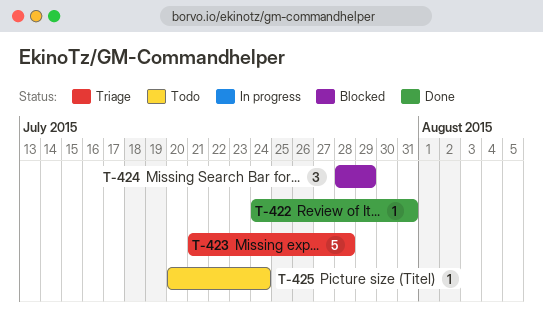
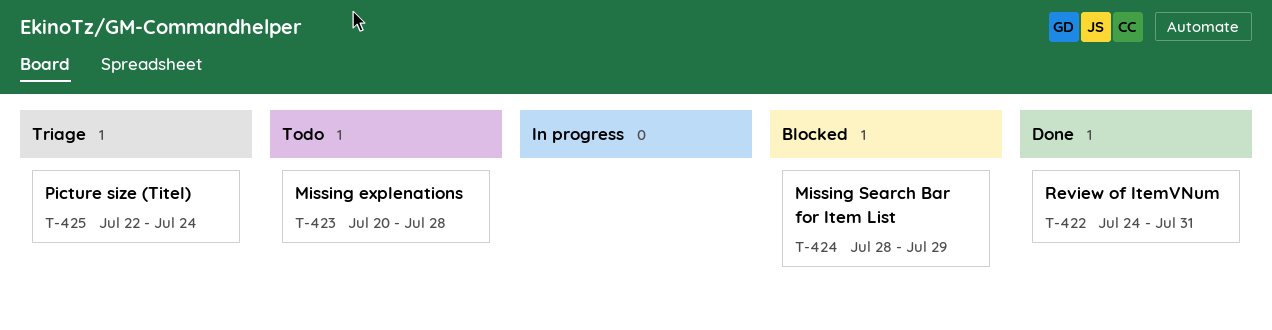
T-423, status: Triage -> Todo
T-423, start: Jul 21 -> Jul 20
T-425, status: Todo -> Triage
T-425, start: Jul 20 -> Jul 22

